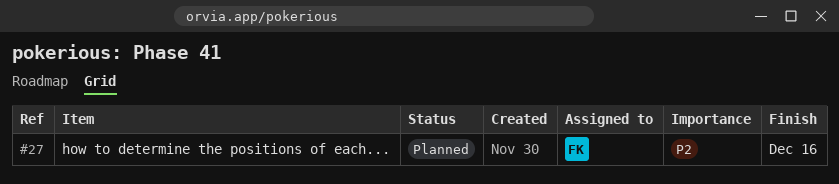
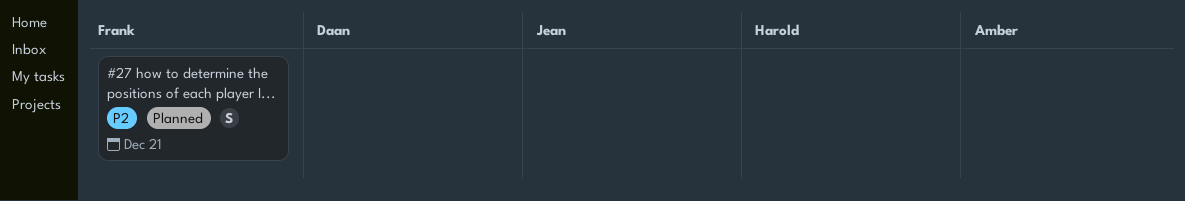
#27, due: Dec 16 -> Dec 21

